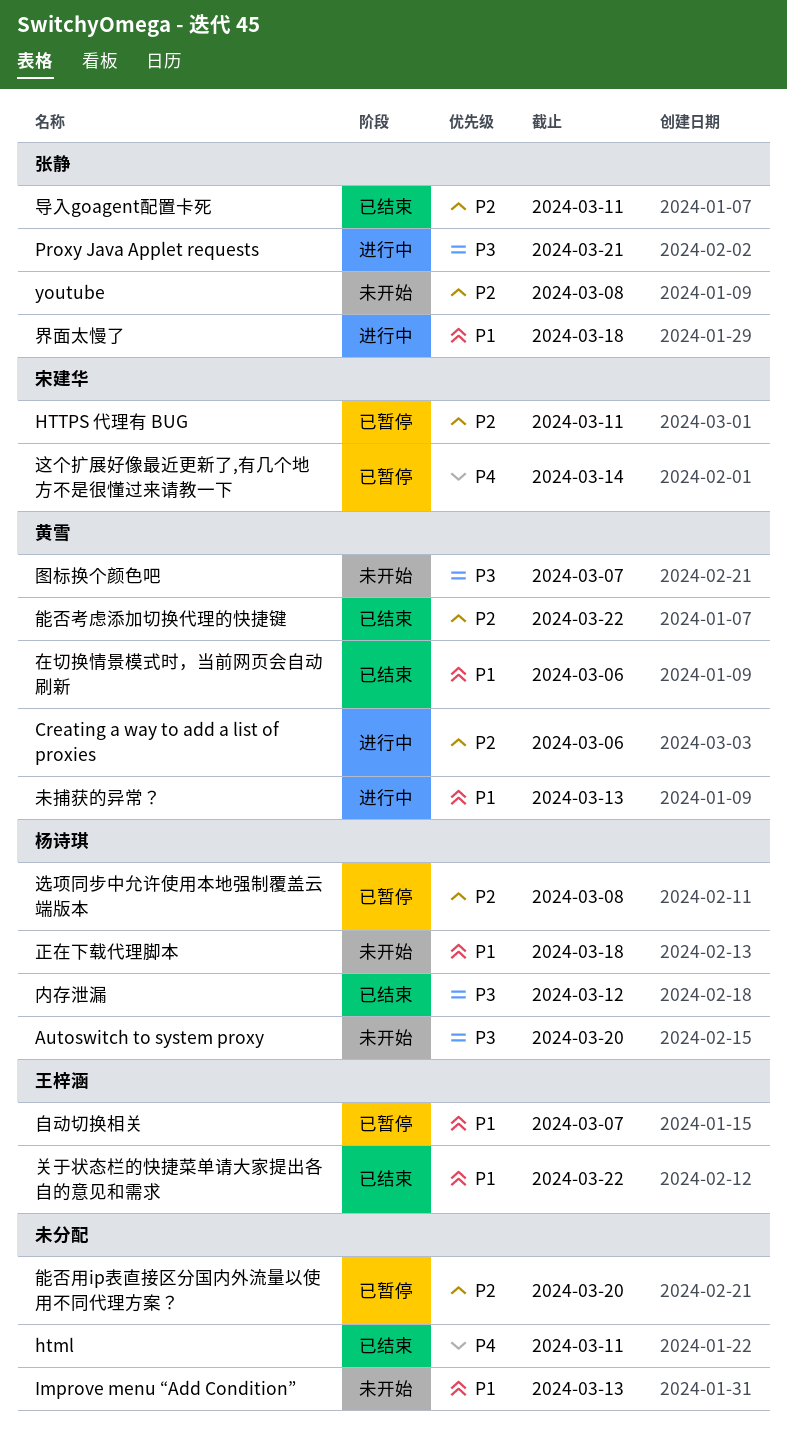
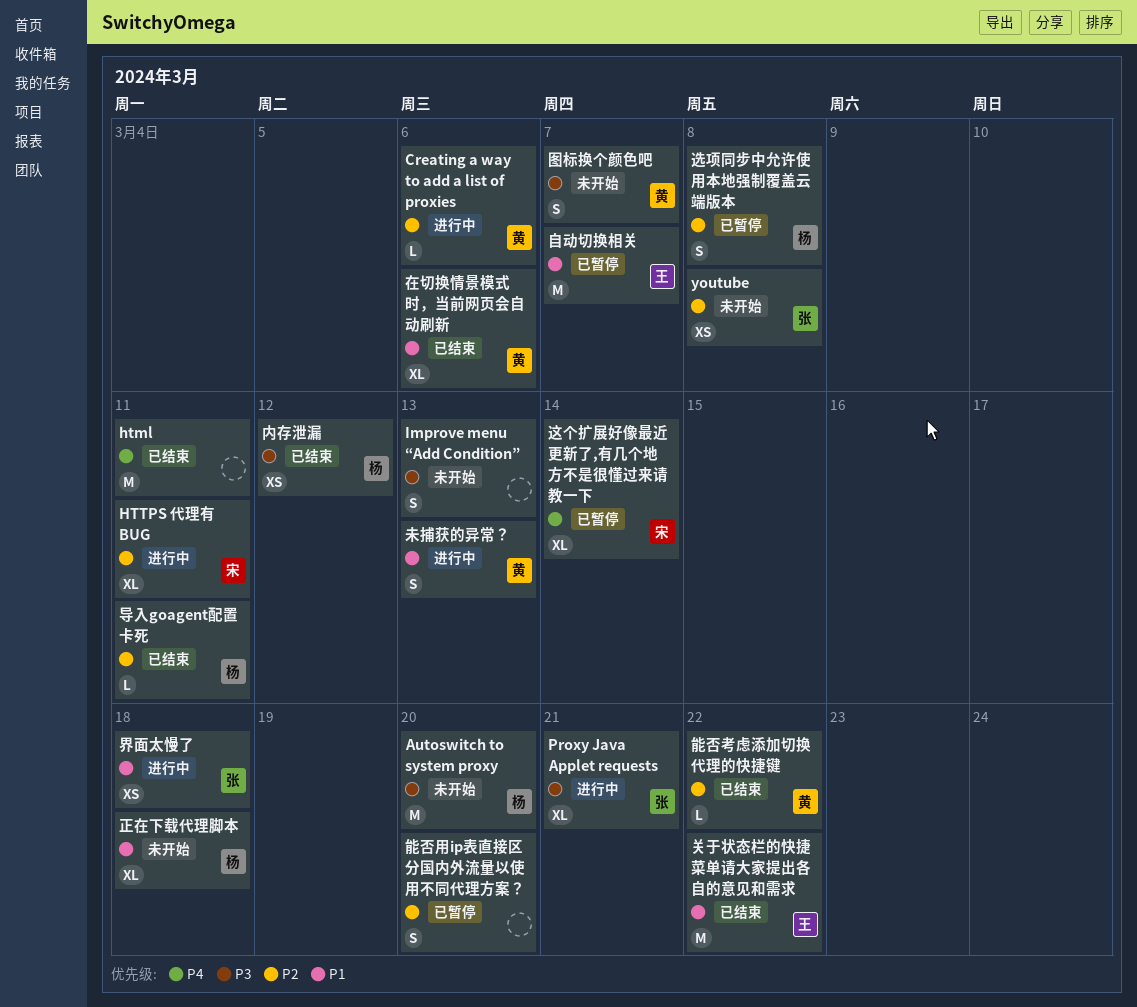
HTTPS 代理有 BUG, status: 已暂停 -> 进行中
Improve menu “Add Condition”, priority: P1 -> P3
导入goagent配置卡死, owner: 张静 -> 杨诗琪

